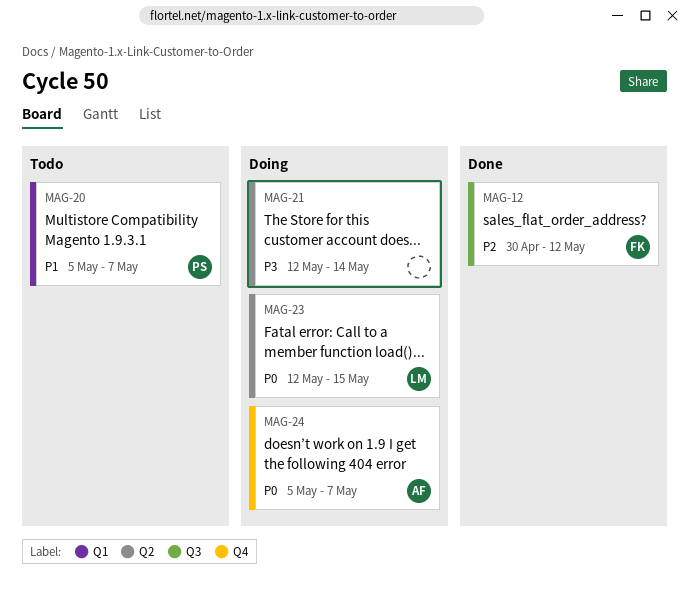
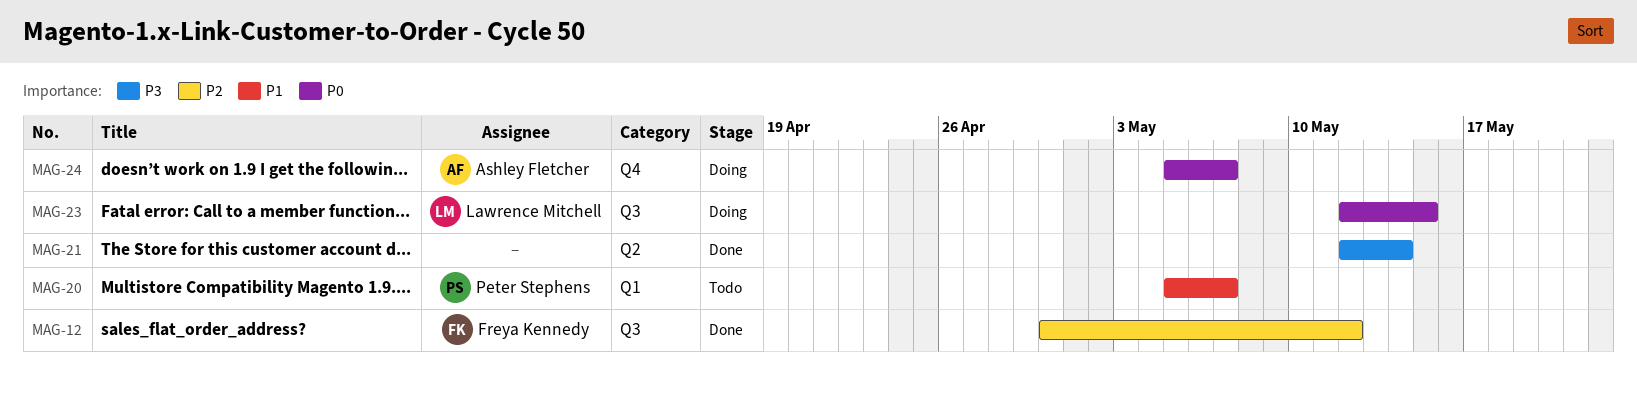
MAG-21, status: Doing -> Done
MAG-23, label: Q2 -> Q3

